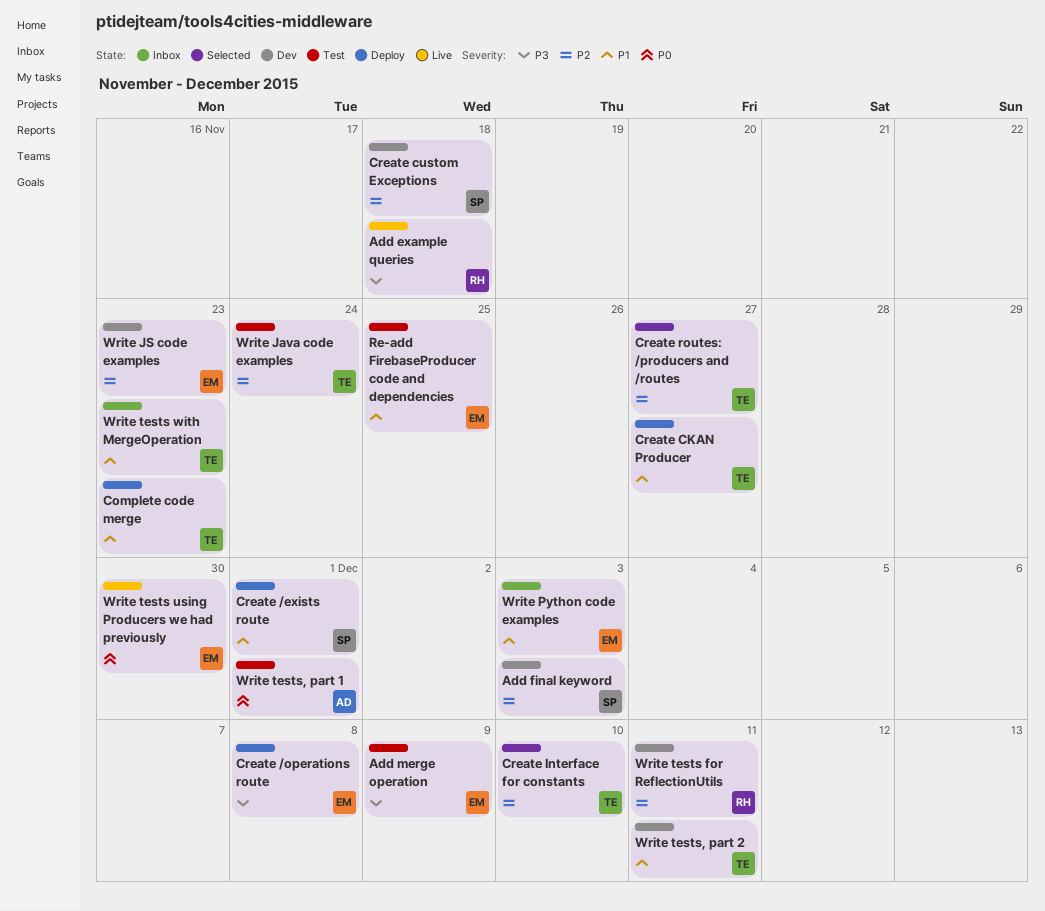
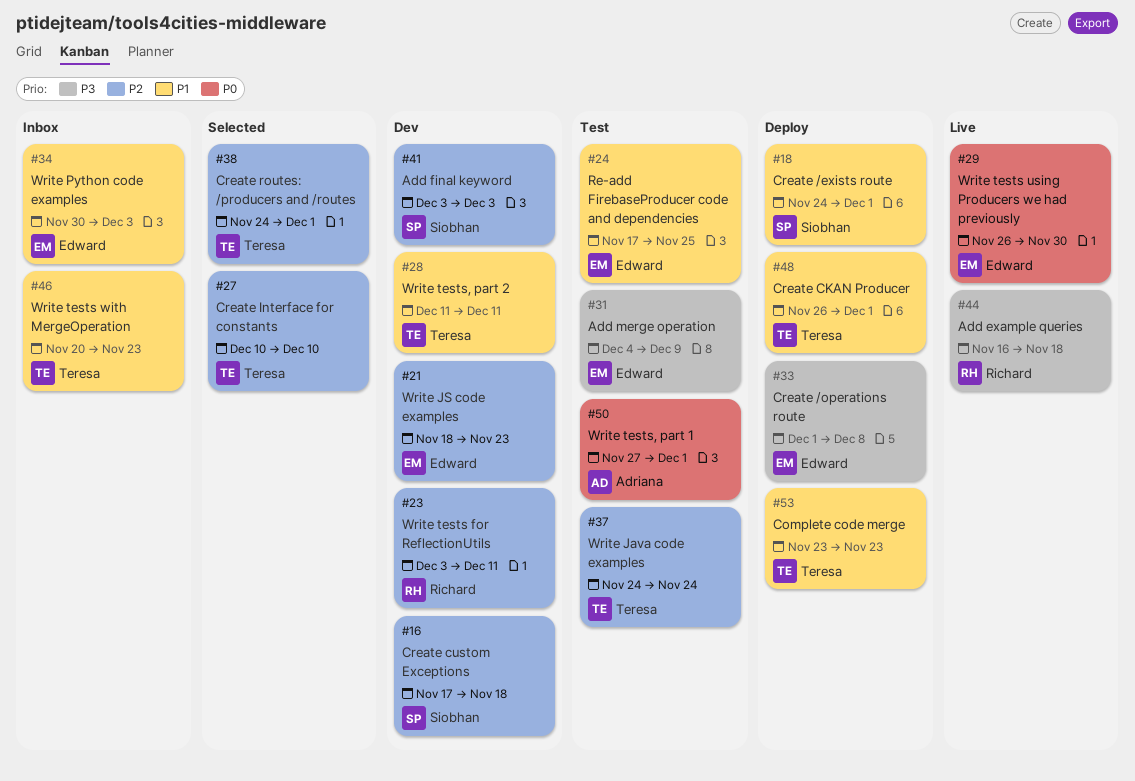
Create CKAN Producer, due: Nov 27 -> Dec 1
Create routes: /producers and /routes, due: Nov 27 -> Dec 1

